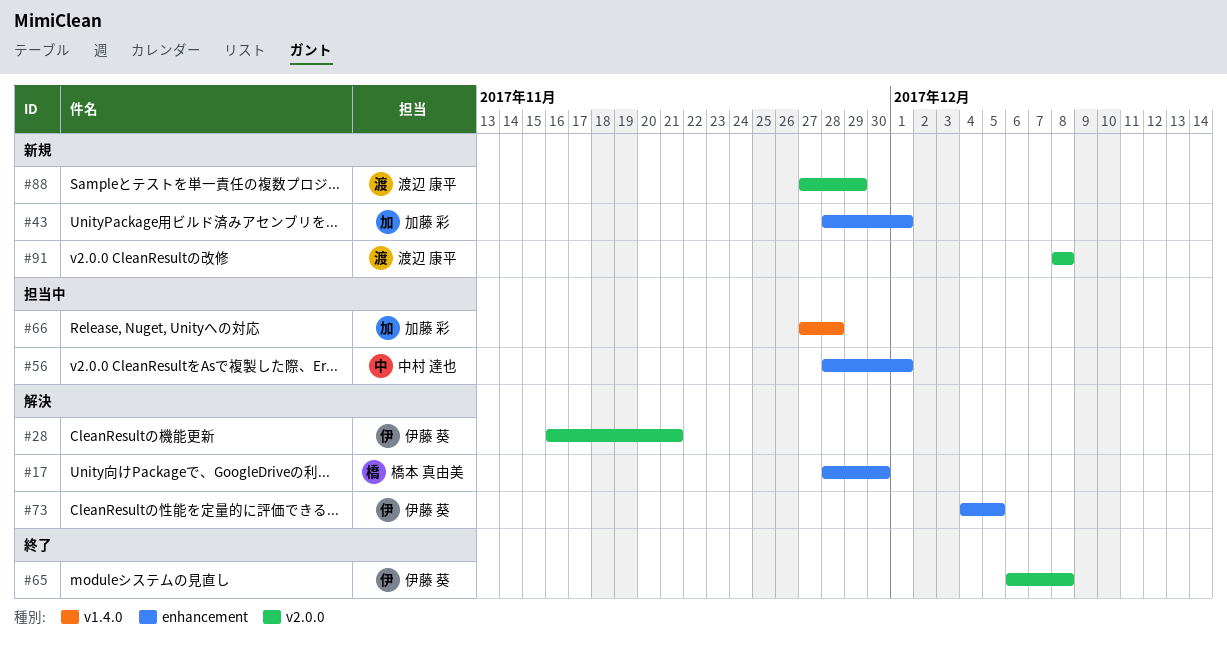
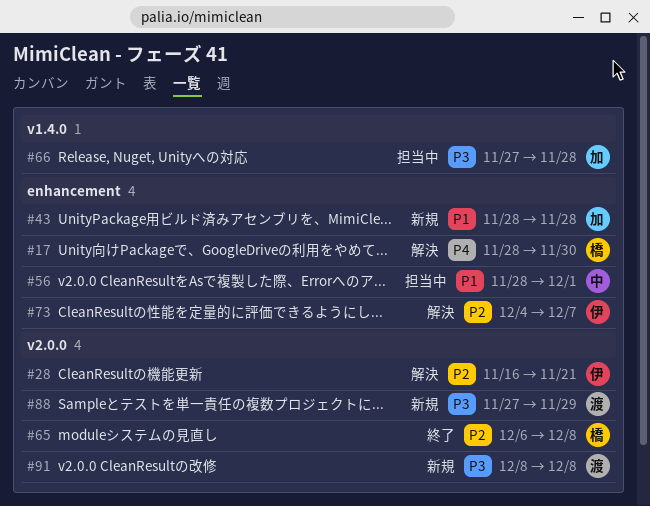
#43, due: Dec 1 -> Nov 28
#65, owner: 伊藤 葵 -> 橋本 真由美
#73, due: Dec 5 -> Dec 7

